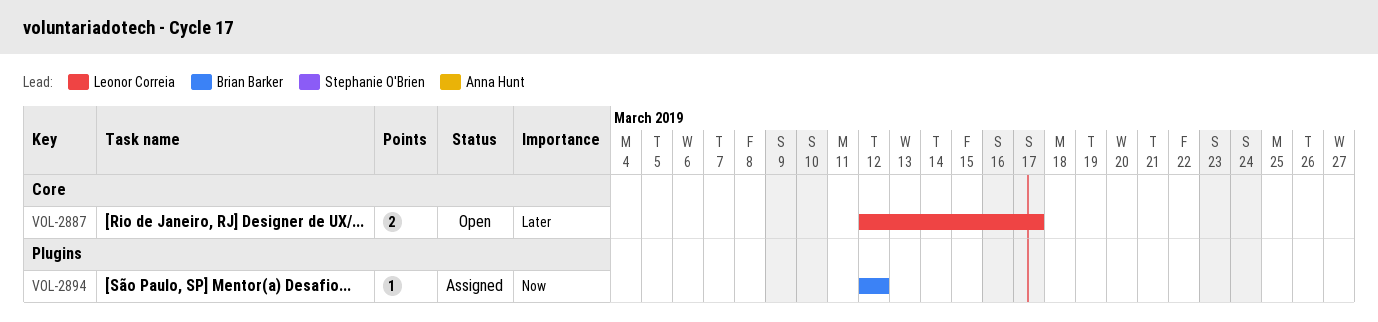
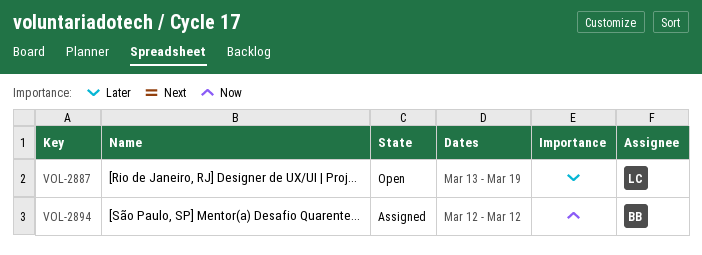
VOL-2887, start: Mar 12 -> Mar 13
VOL-2887, due: Mar 17 -> Mar 19

